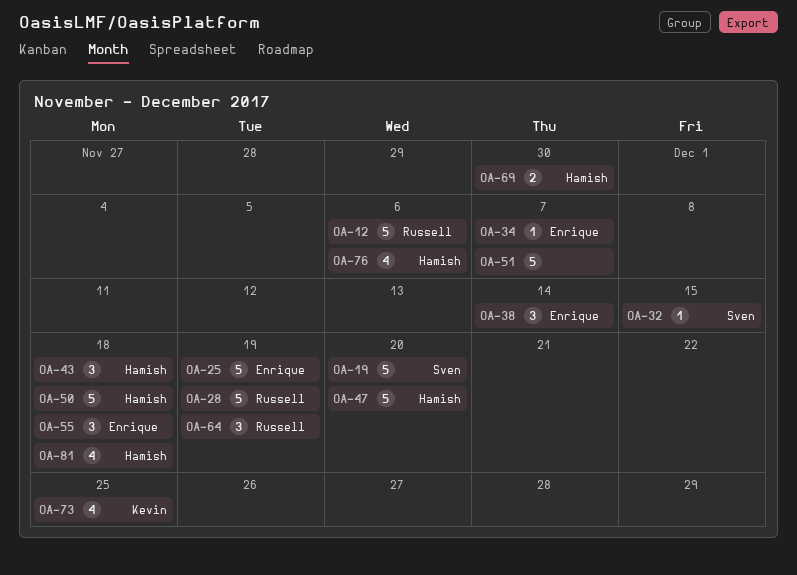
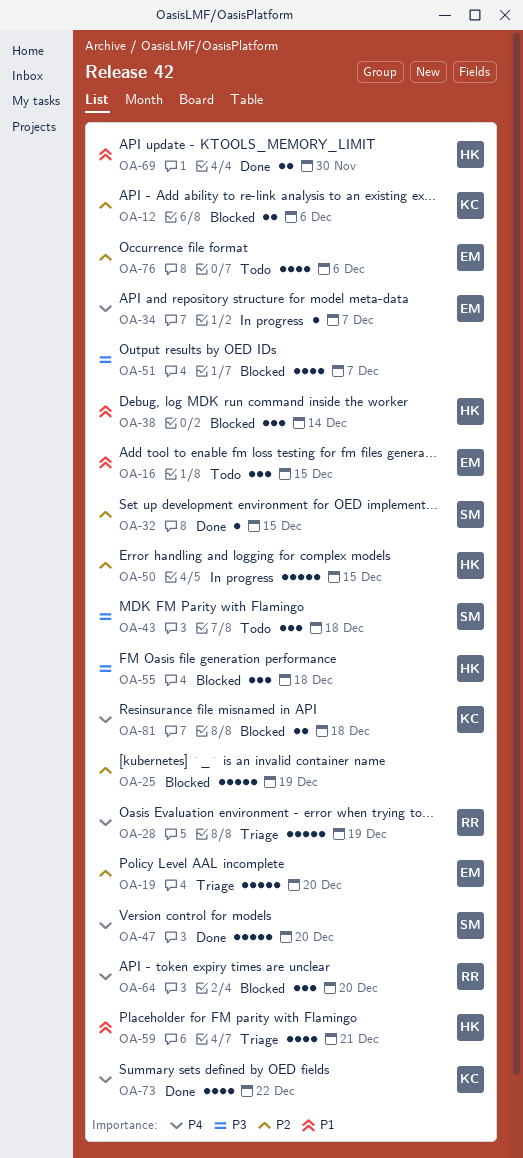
OA-12, owner: Russell -> Kevin
OA-12, estimate: 5 -> 2
OA-16: none -> present
OA-19, owner: Sven -> Enrique
OA-25, owner: Enrique -> none
OA-38, owner: Enrique -> Hamish
OA-43, owner: Hamish -> Sven
OA-47, owner: Hamish -> Sven
OA-50, due: Dec 18 -> Dec 15
OA-51, estimate: 5 -> 4
OA-55, owner: Enrique -> Hamish
OA-59: none -> present
OA-64, due: Dec 19 -> Dec 20
OA-73, due: Dec 25 -> Dec 22
OA-76, owner: Hamish -> Enrique
OA-81, owner: Hamish -> Kevin
OA-81, estimate: 4 -> 2

